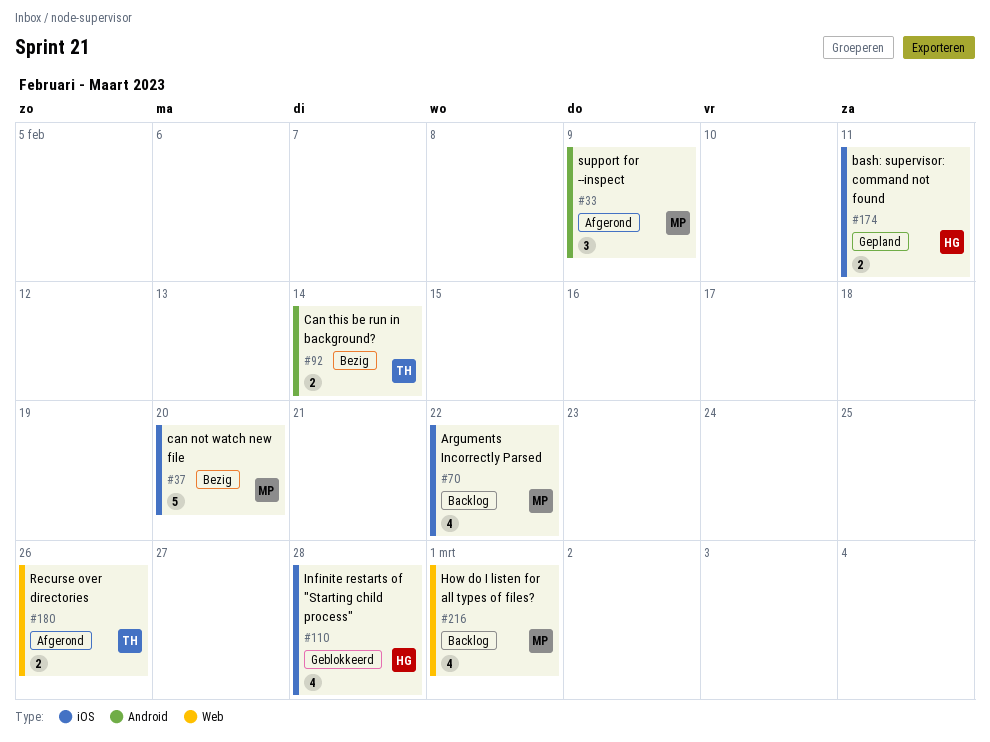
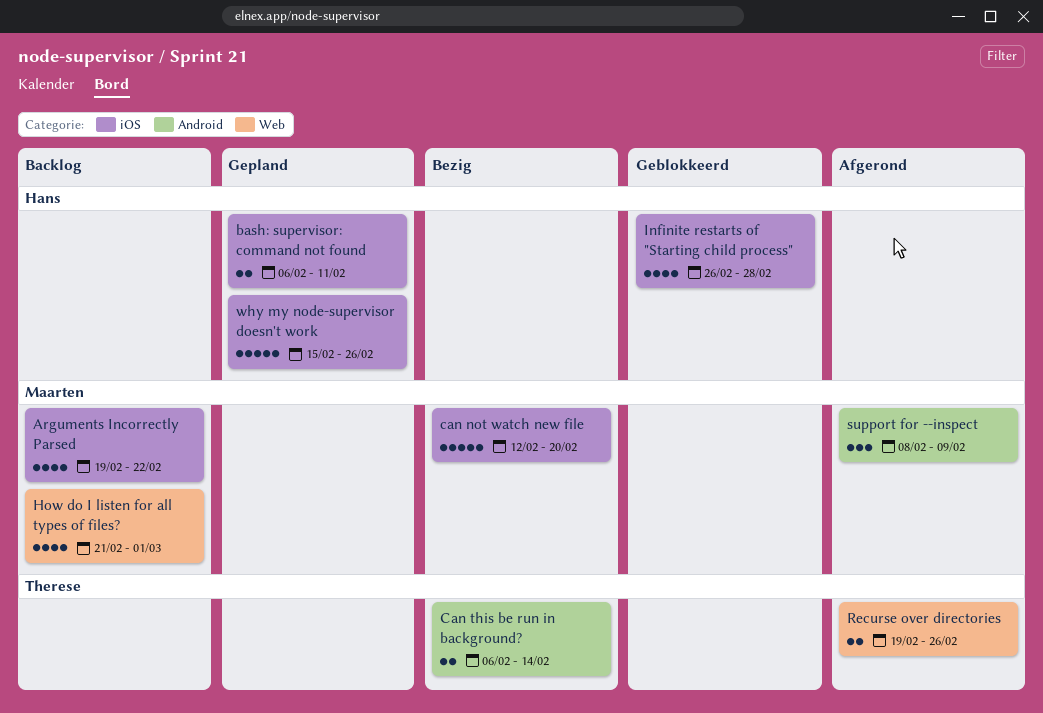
why my node-supervisor doesn't work: none -> present

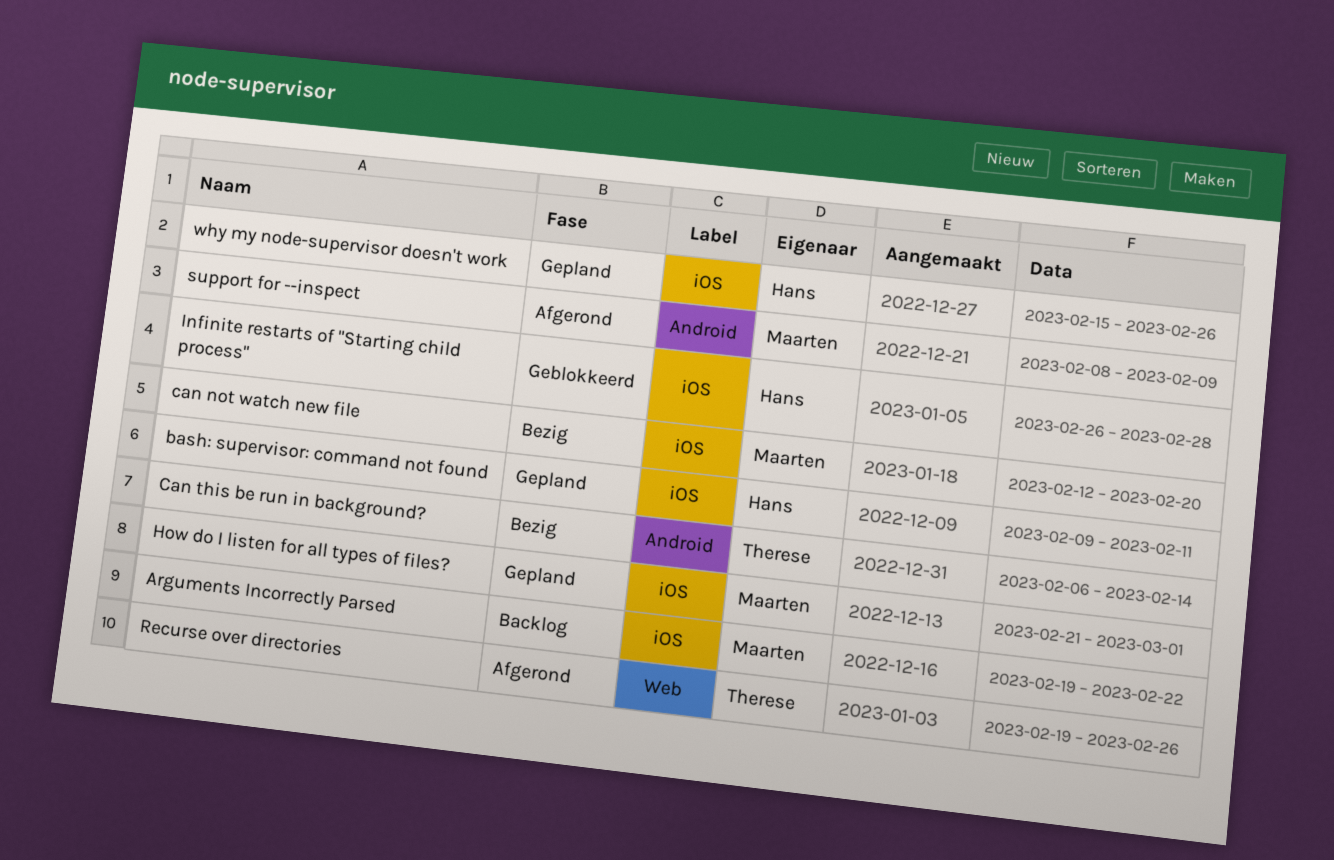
bash: supervisor: command not found, start: Feb 6 -> Feb 9
How do I listen for all types of files?, status: Backlog -> Gepland
How do I listen for all types of files?, label: Web -> iOS

